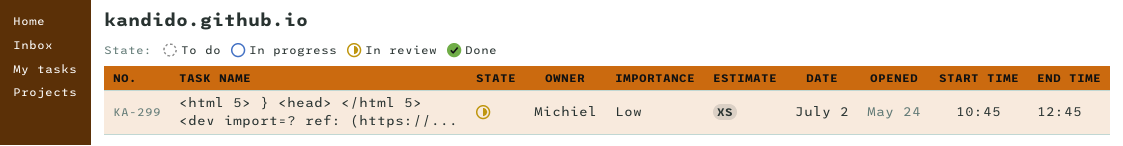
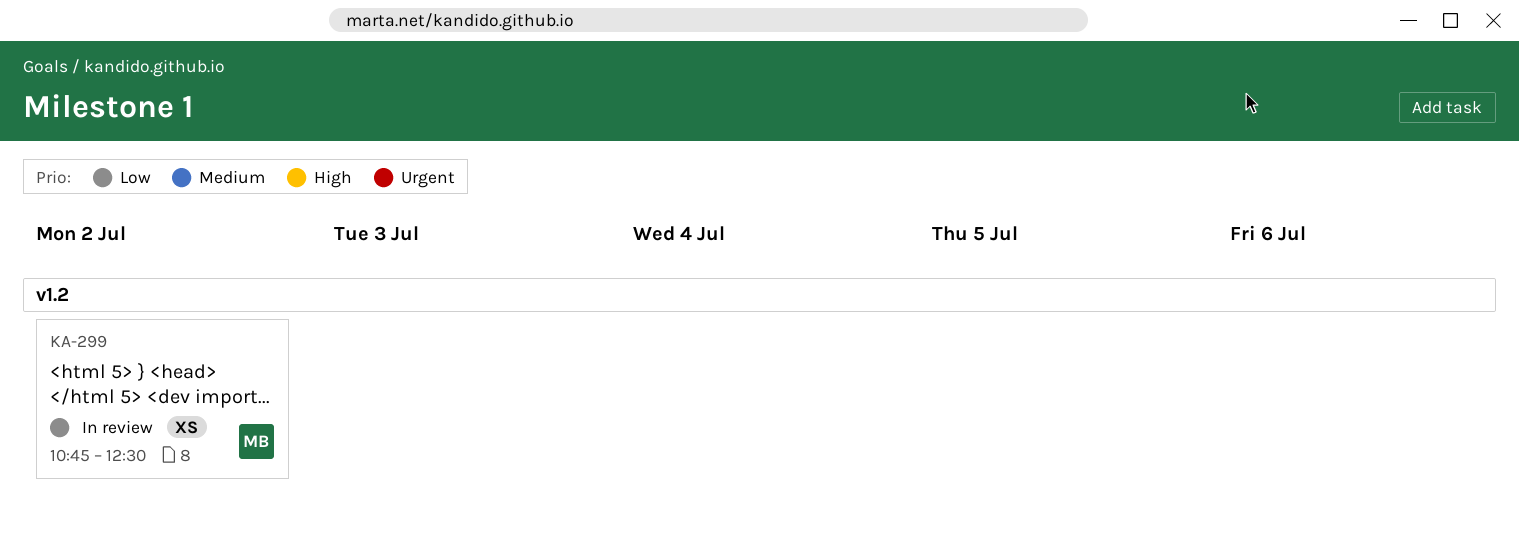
KA-299, ends: 12:45 -> 12:30

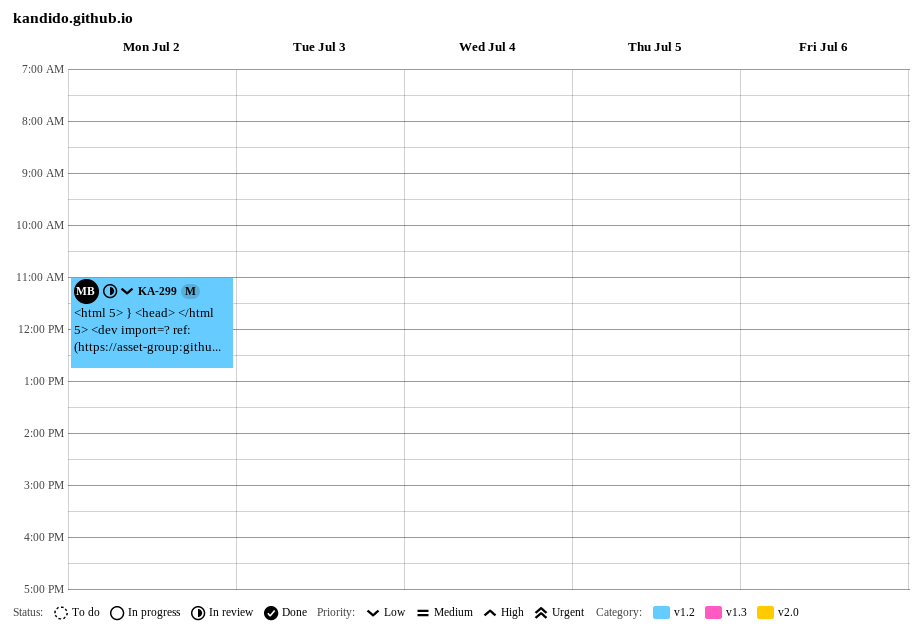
KA-299, estimate: XS -> M
KA-299, begins: 10:45 -> 11:00
KA-299, ends: 12:30 -> 12:45

